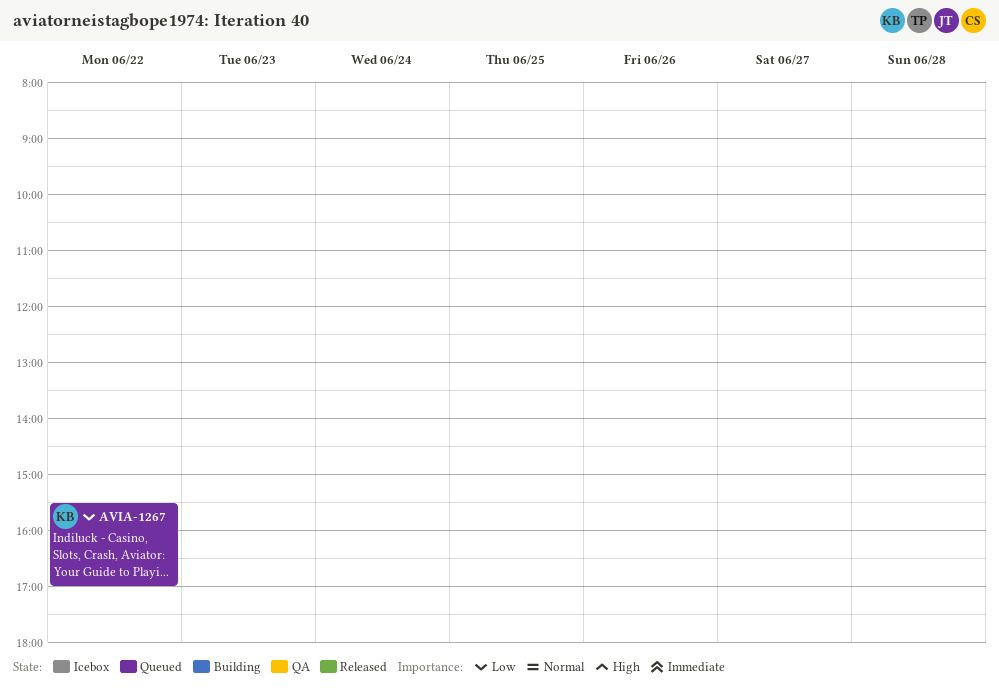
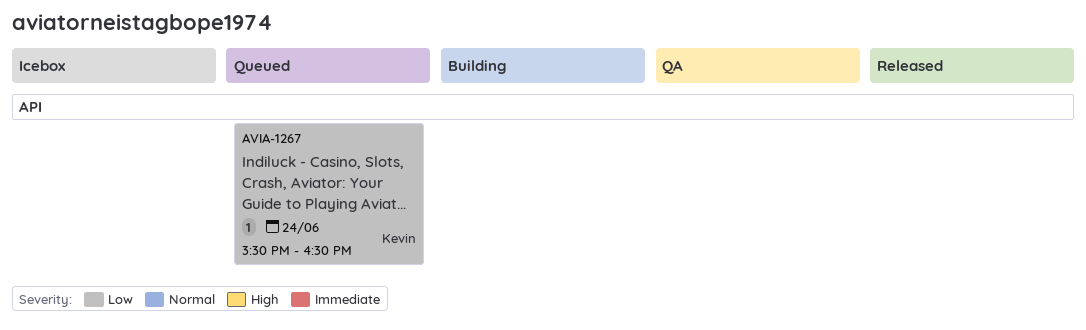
AVIA-1267, day: Jun 22 -> Jun 24
AVIA-1267, ends: 17:00 -> 16:30

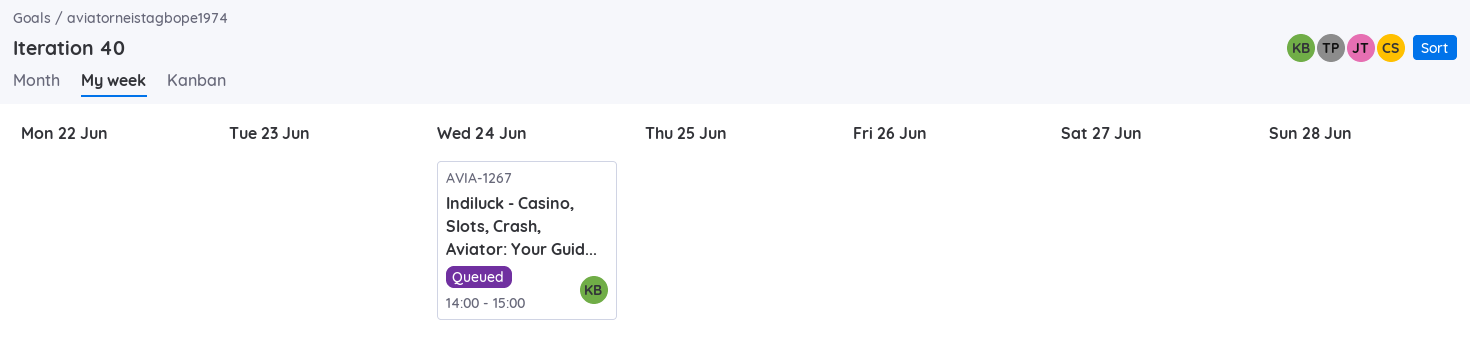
AVIA-1267, begins: 15:30 -> 14:00
AVIA-1267, ends: 16:30 -> 15:00

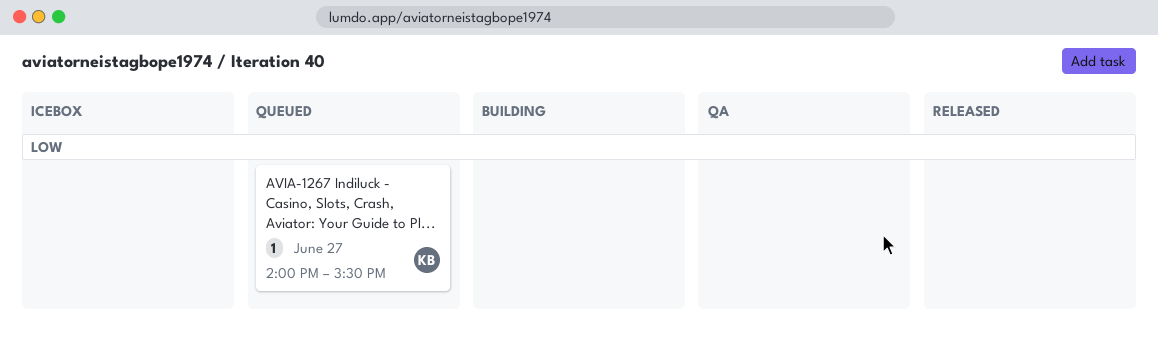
AVIA-1267, day: Jun 24 -> Jun 27
AVIA-1267, ends: 15:00 -> 15:30

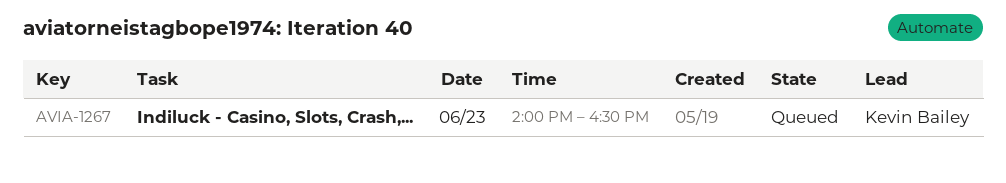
AVIA-1267, day: Jun 27 -> Jun 23
AVIA-1267, ends: 15:30 -> 16:30

